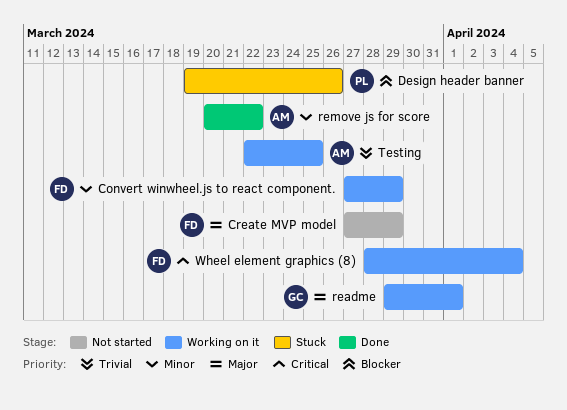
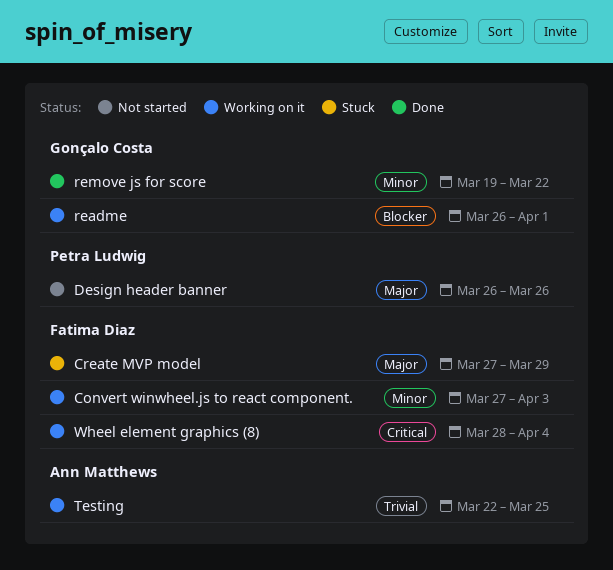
Convert winwheel.js to react component., due: Mar 29 -> Apr 3
Create MVP model, status: Not started -> Stuck
Design header banner, status: Stuck -> Not started
Design header banner, priority: Blocker -> Major
Design header banner, start: Mar 19 -> Mar 26
readme, priority: Major -> Blocker
readme, start: Mar 29 -> Mar 26
remove js for score, owner: Ann Matthews -> Gonçalo Costa
remove js for score, start: Mar 20 -> Mar 19

